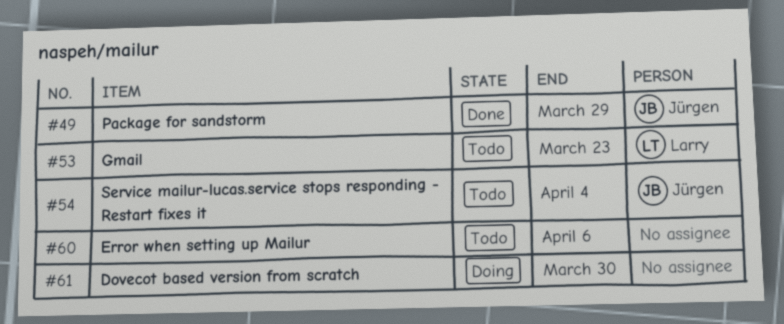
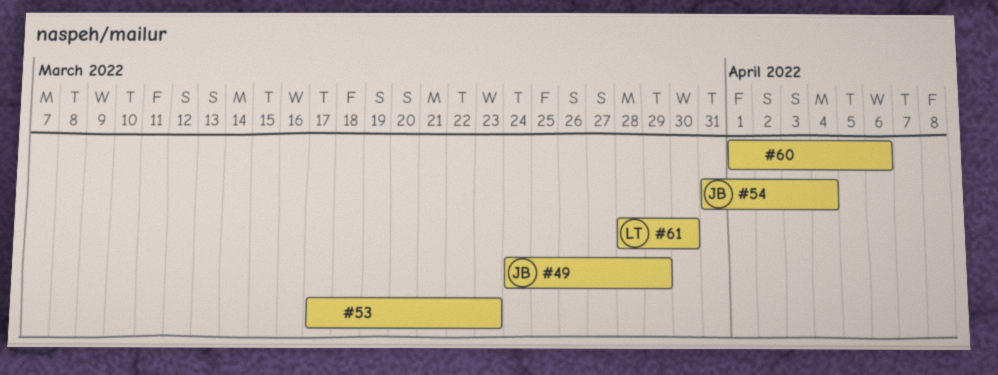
#53, owner: Larry -> none
#61, owner: none -> Larry

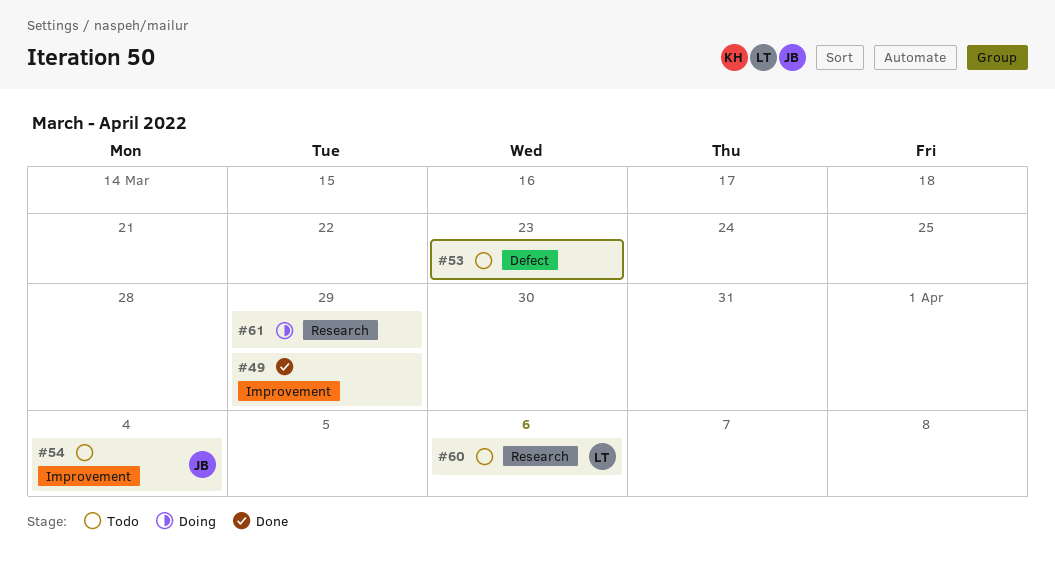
#49, owner: JB -> none
#60, owner: none -> LT
#61, owner: LT -> none
#61, due: Mar 30 -> Mar 29

